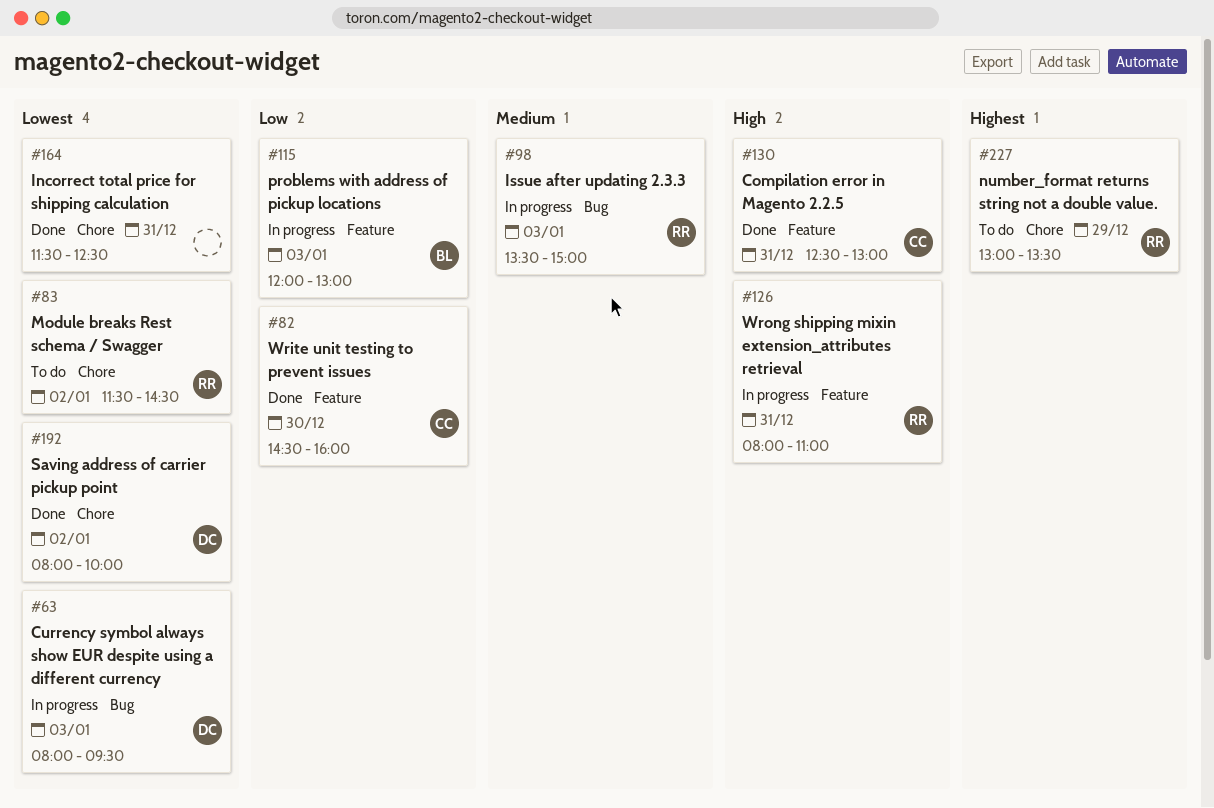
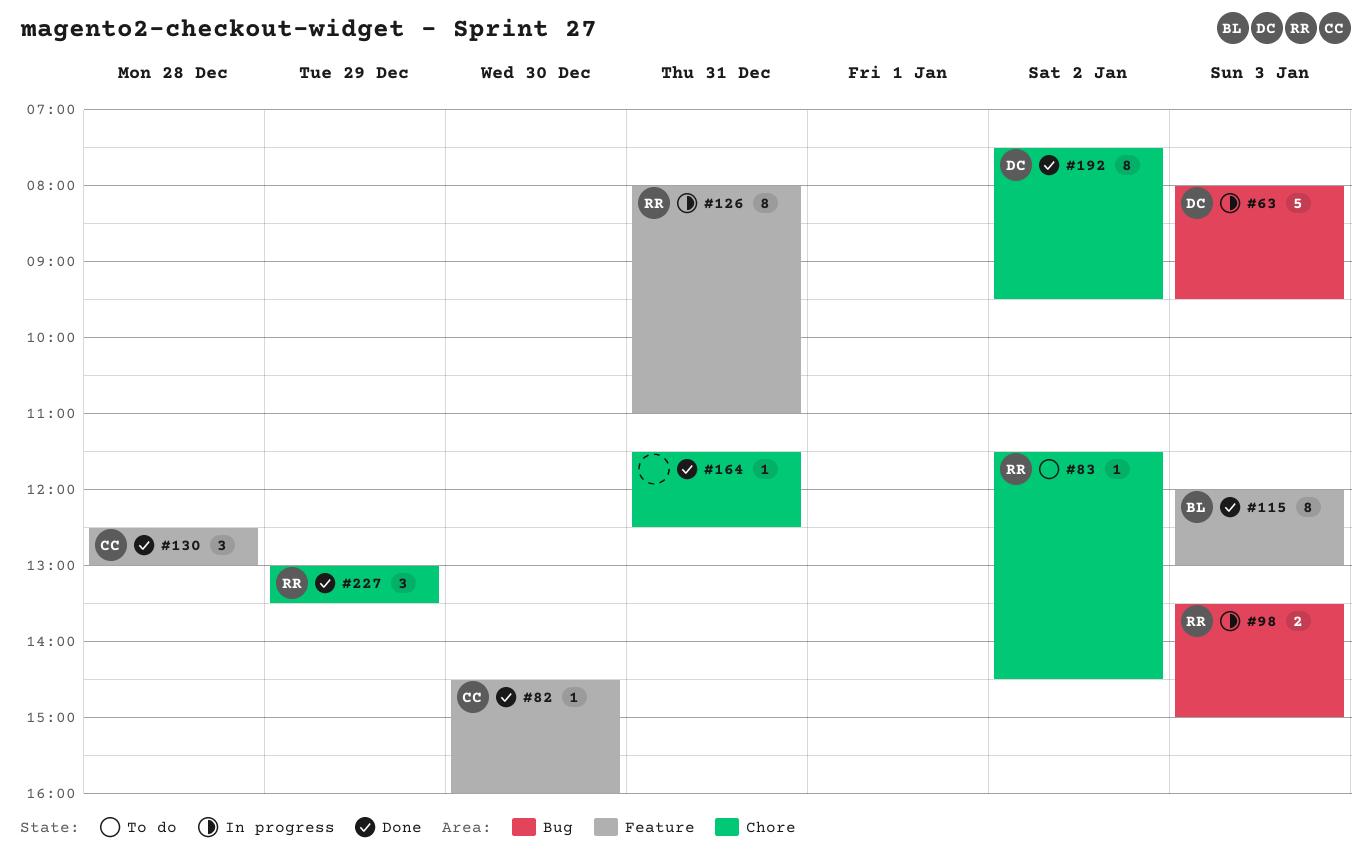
#115, status: In progress -> Done
#130, day: Dec 31 -> Dec 28
#192, begins: 08:00 -> 07:30
#192, ends: 10:00 -> 09:30
#227, status: To do -> Done

